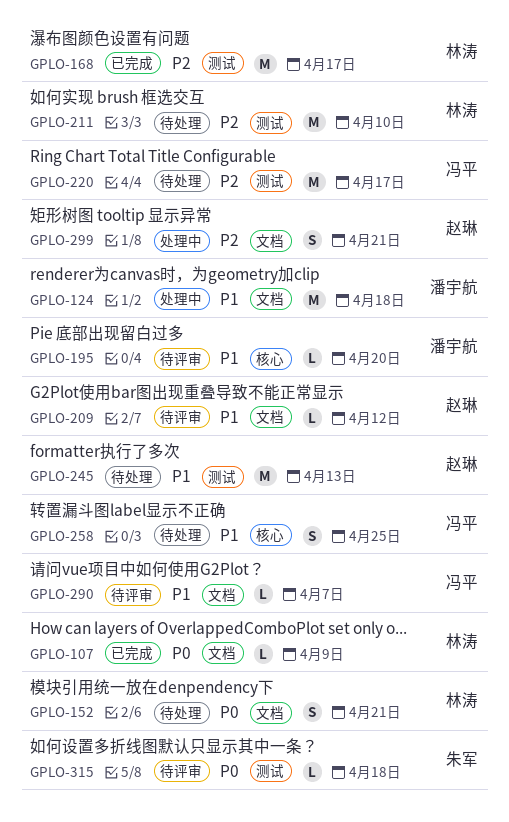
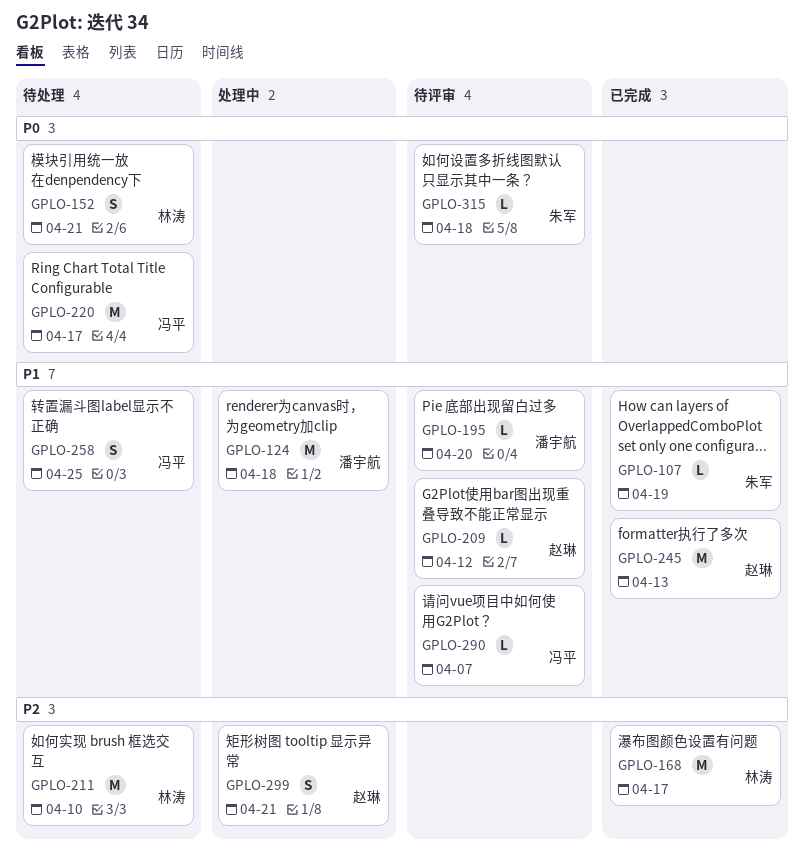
GPLO-107, owner: 林涛 -> 朱军
GPLO-107, priority: P0 -> P1
GPLO-107, due: Apr 9 -> Apr 19
GPLO-220, priority: P2 -> P0
GPLO-245, status: 待处理 -> 已完成

